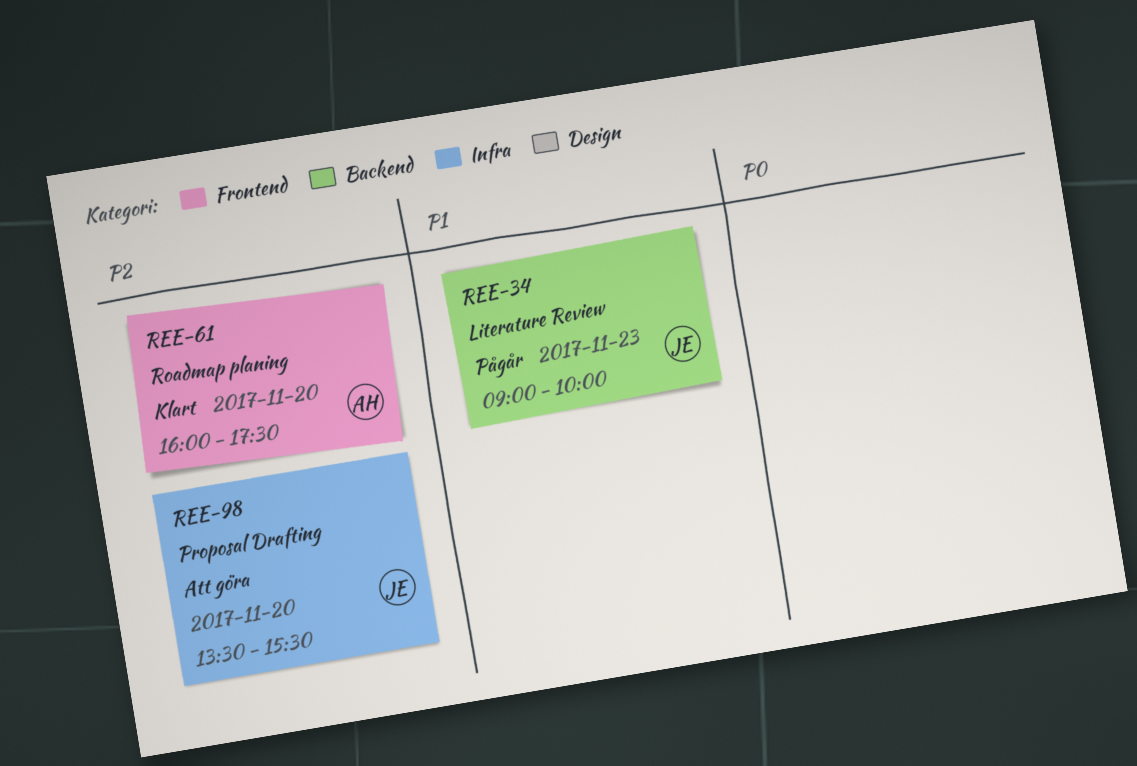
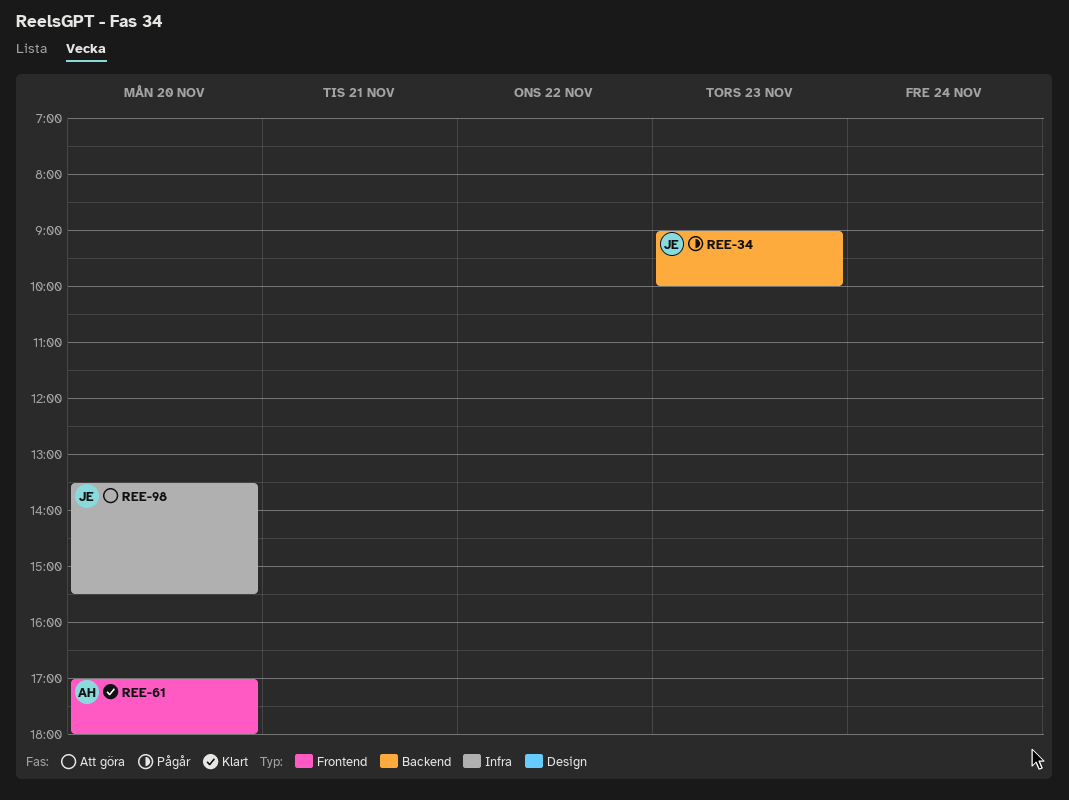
REE-61, begins: 16:00 -> 17:00
REE-61, ends: 17:30 -> 18:00

